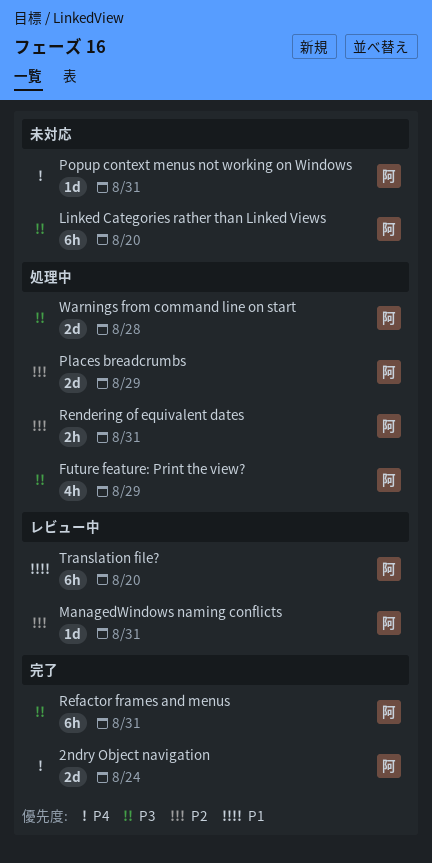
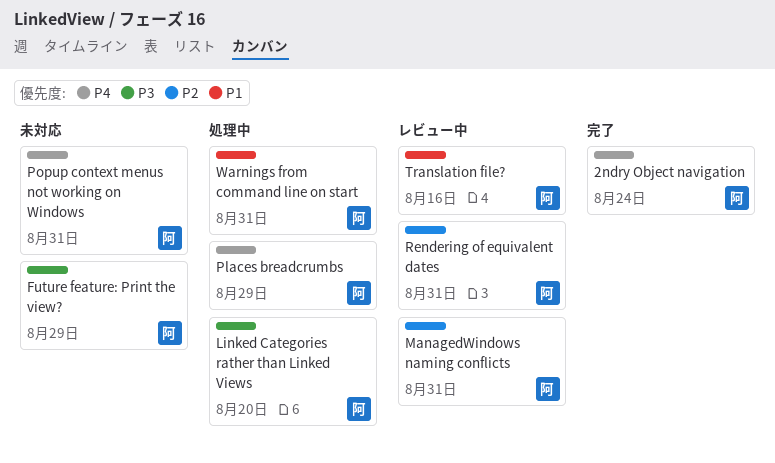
Future feature: Print the view?, status: 処理中 -> 未対応
Linked Categories rather than Linked Views, status: 未対応 -> 処理中
Places breadcrumbs, priority: P2 -> P4
Refactor frames and menus: present -> none
Rendering of equivalent dates, status: 処理中 -> レビュー中
Translation file?, due: Aug 20 -> Aug 16
Warnings from command line on start, priority: P3 -> P1
Warnings from command line on start, due: Aug 28 -> Aug 31

